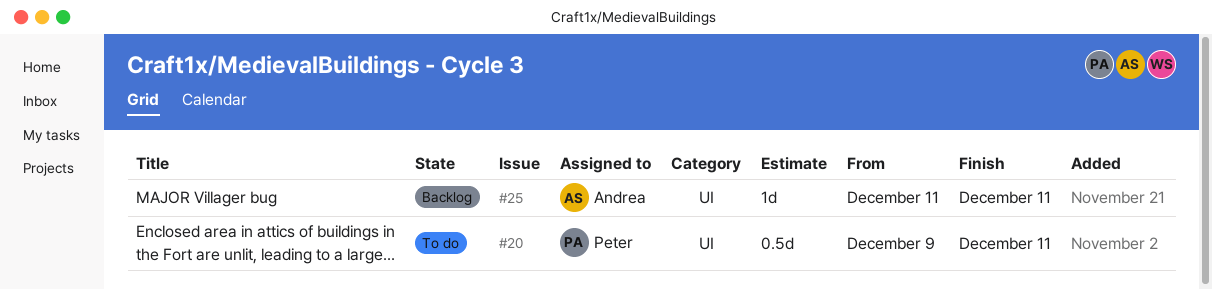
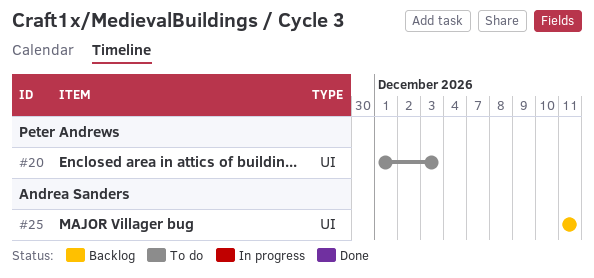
#20, start: Dec 9 -> Dec 1
#20, due: Dec 11 -> Dec 3

